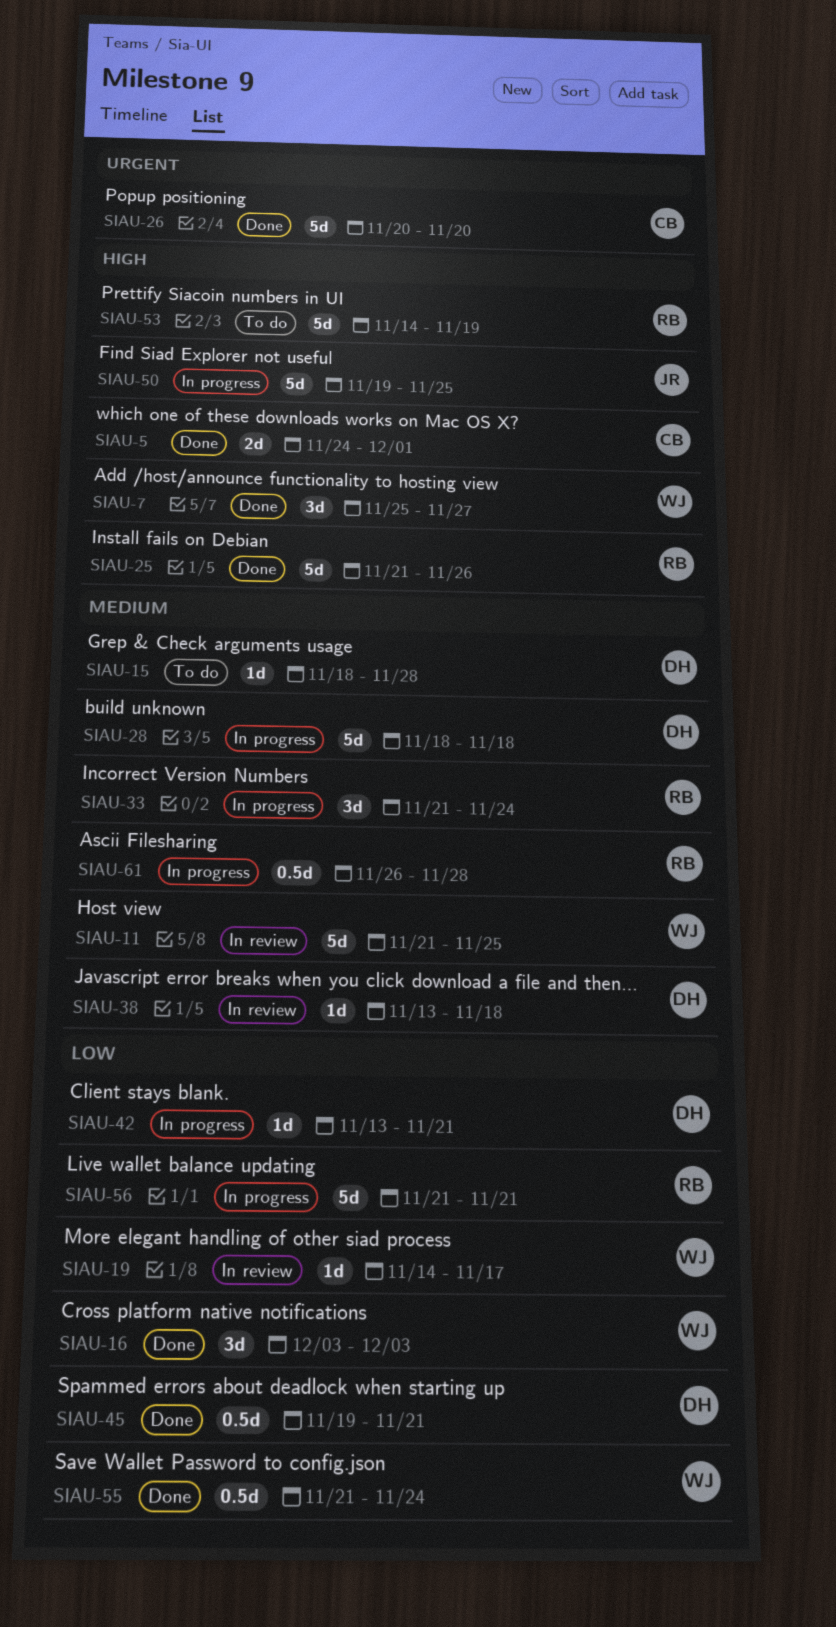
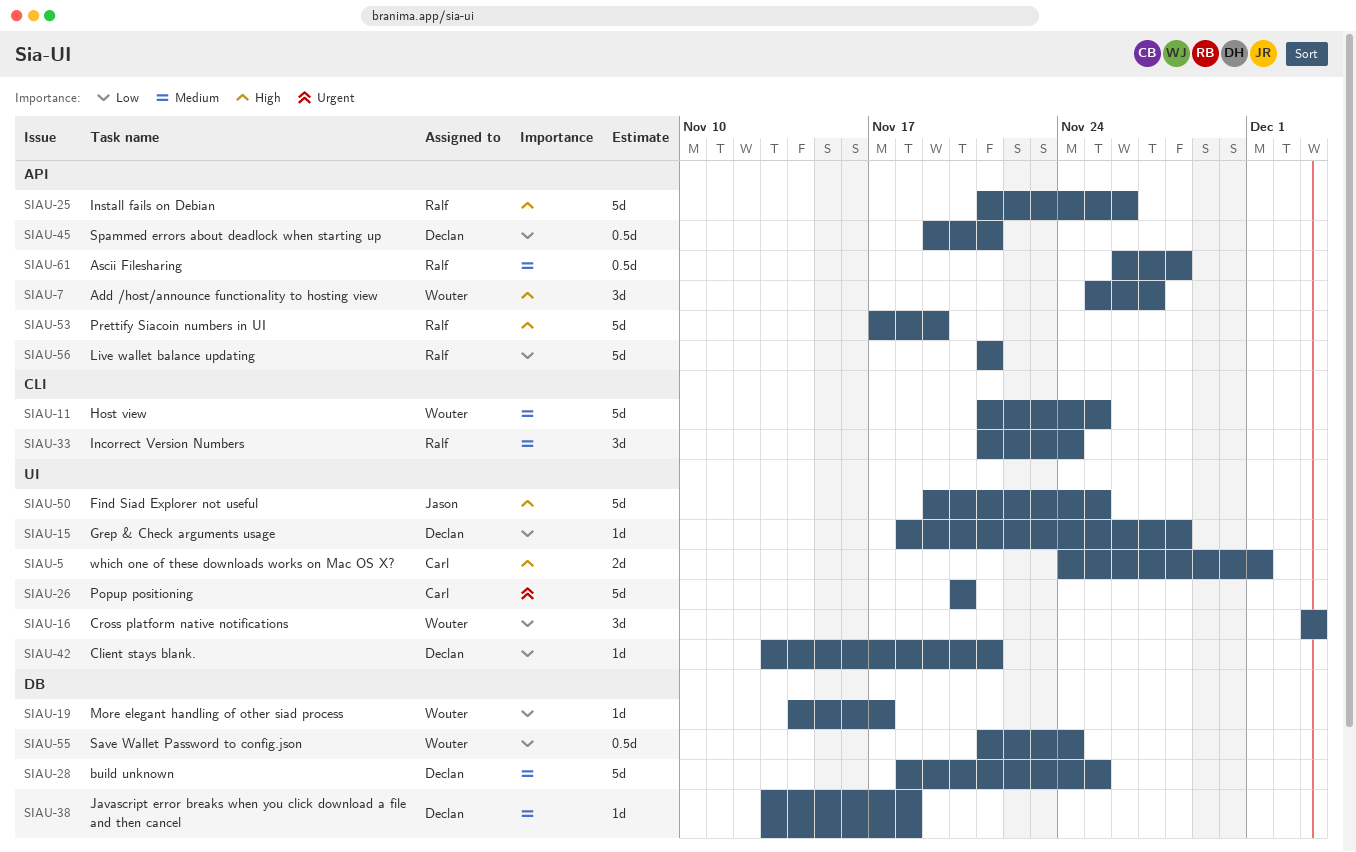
SIAU-15, priority: Medium -> Low
SIAU-28, due: Nov 18 -> Nov 25
SIAU-53, start: Nov 14 -> Nov 17

